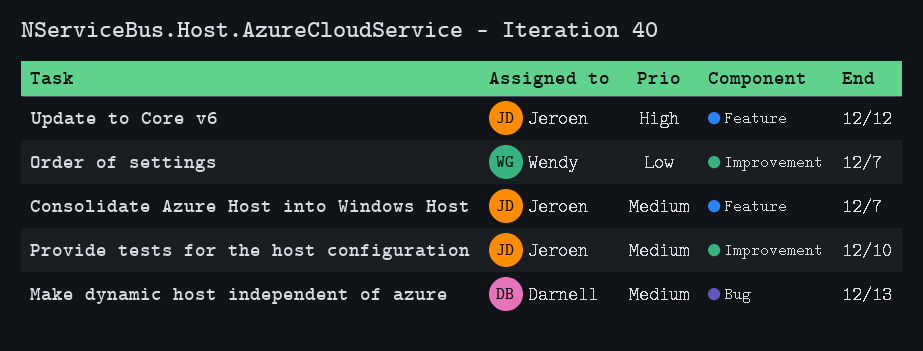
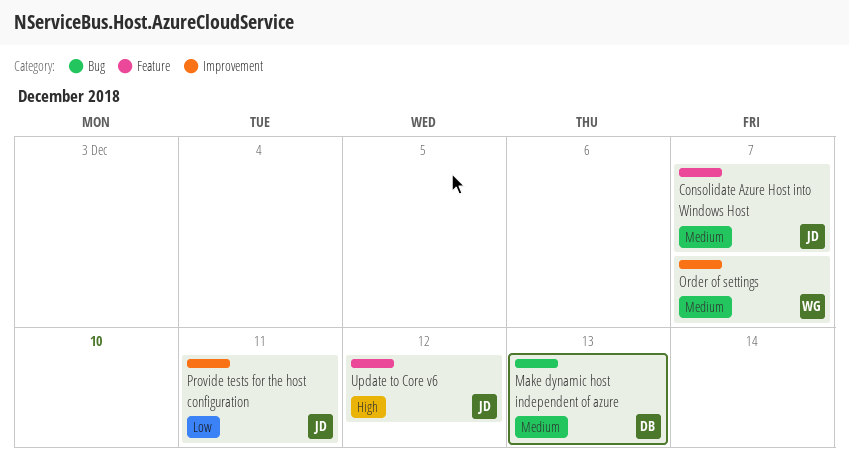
Order of settings, priority: Low -> Medium
Provide tests for the host configuration, priority: Medium -> Low
Provide tests for the host configuration, due: Dec 10 -> Dec 11

